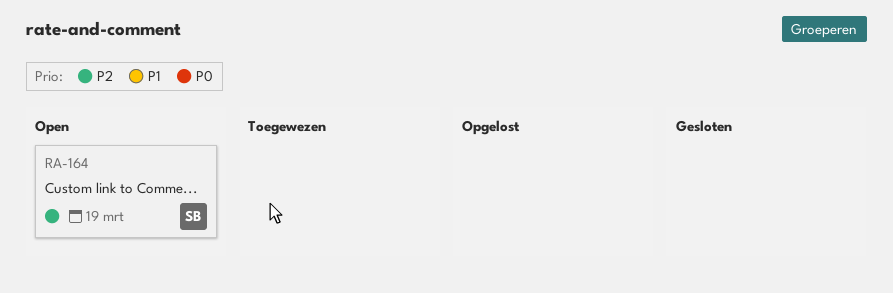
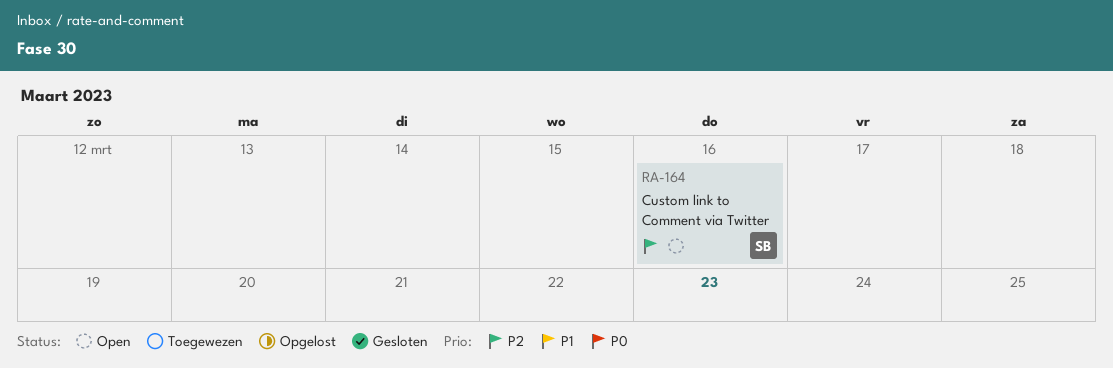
RA-164, due: Mar 19 -> Mar 16

